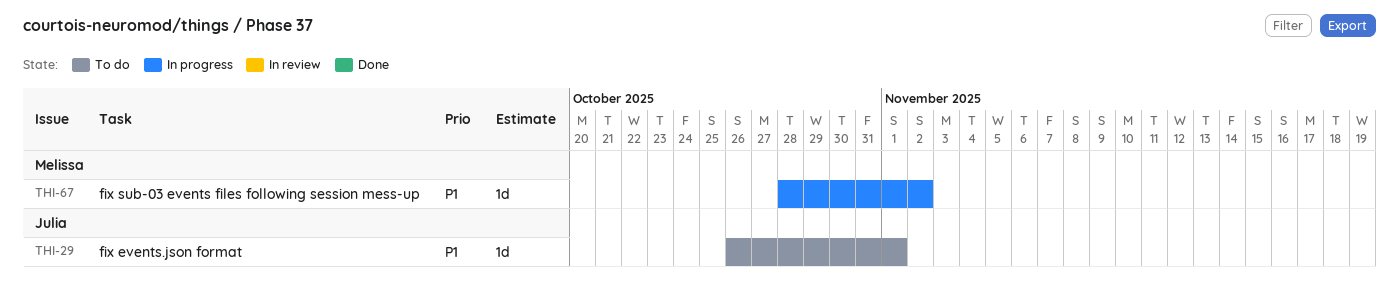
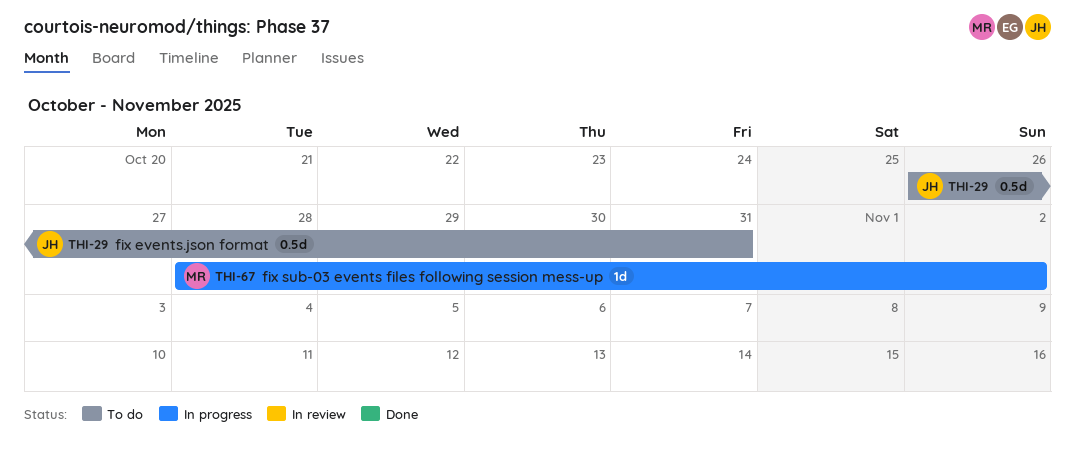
THI-29, estimate: 1d -> 0.5d
THI-29, due: Nov 1 -> Oct 31

